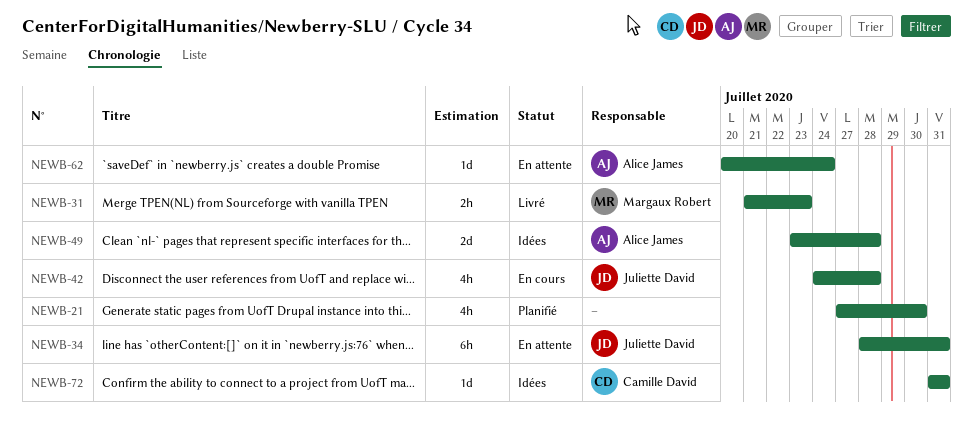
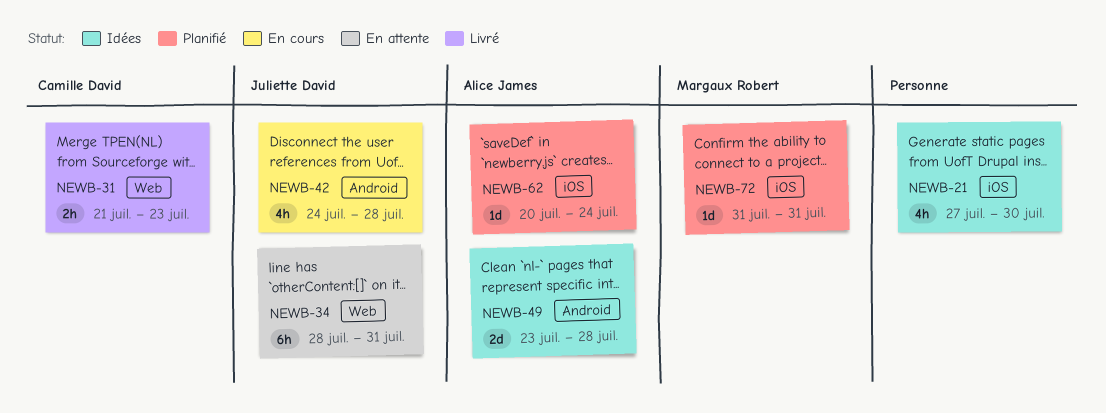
NEWB-21, status: Planifié -> Idées
NEWB-31, owner: Margaux Robert -> Camille David
NEWB-62, status: En attente -> Planifié
NEWB-72, status: Idées -> Planifié
NEWB-72, owner: Camille David -> Margaux Robert

